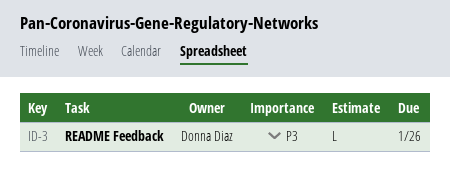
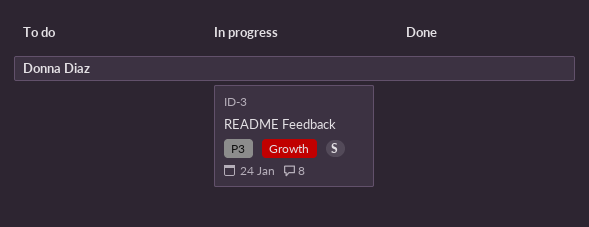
ID-3, estimate: L -> S
ID-3, due: Jan 26 -> Jan 24

